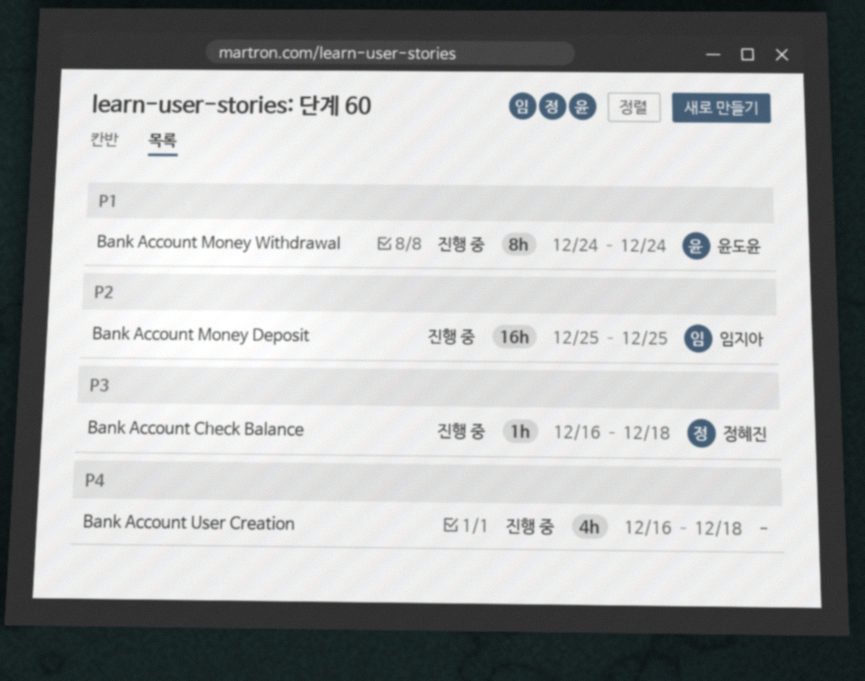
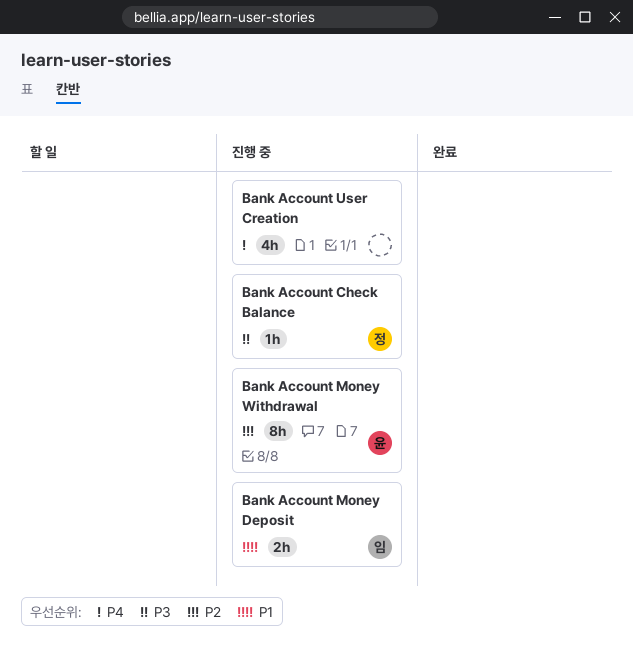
Bank Account Money Deposit, priority: P2 -> P1
Bank Account Money Deposit, estimate: 16h -> 2h
Bank Account Money Withdrawal, priority: P1 -> P2

